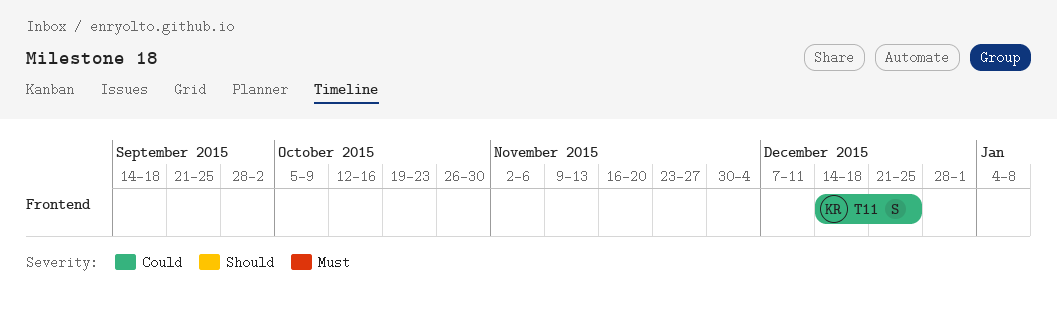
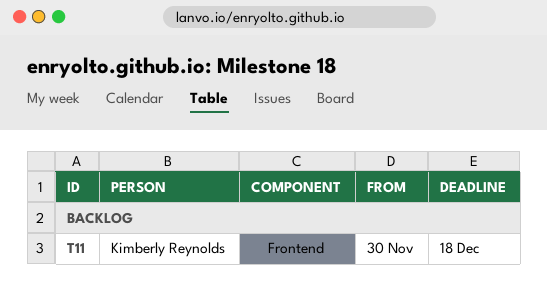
T11, start: Dec 14 -> Nov 30
T11, due: Dec 25 -> Dec 18

